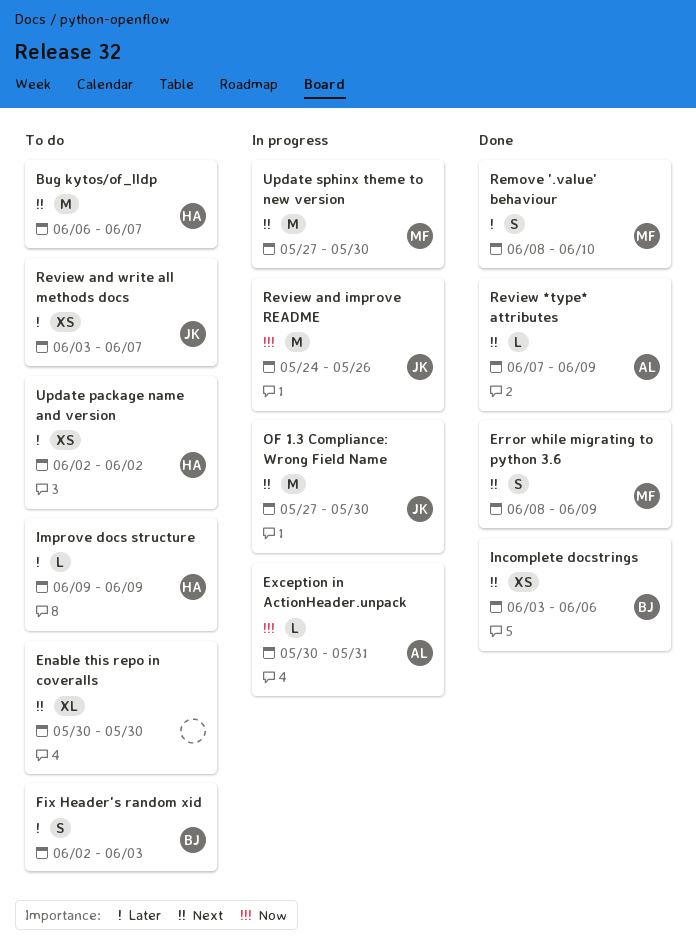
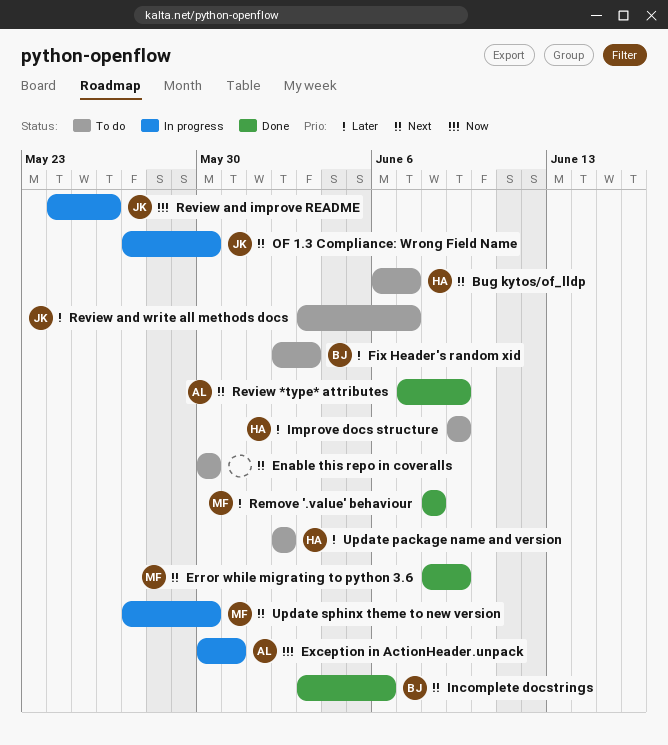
Remove '.value' behaviour, due: Jun 10 -> Jun 8

